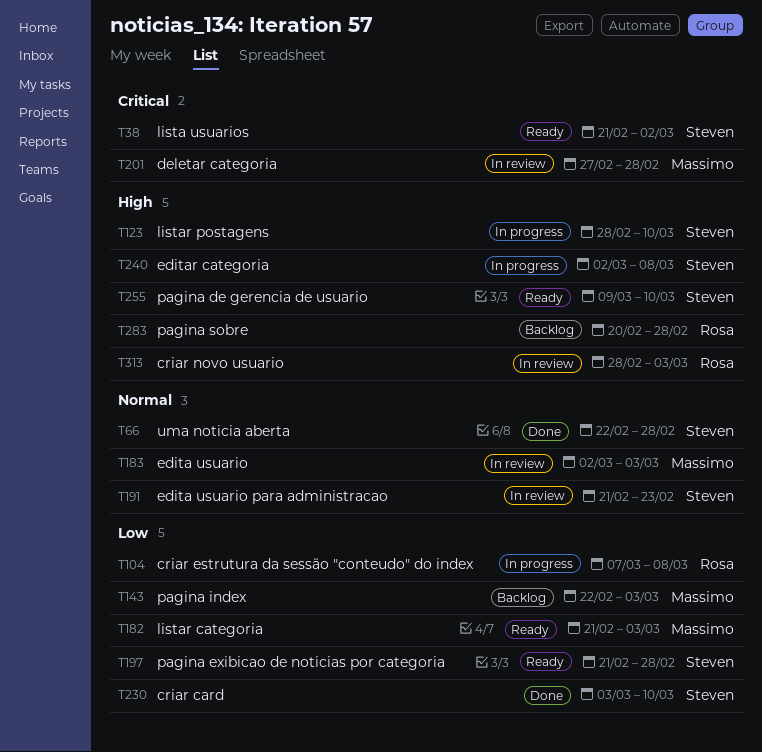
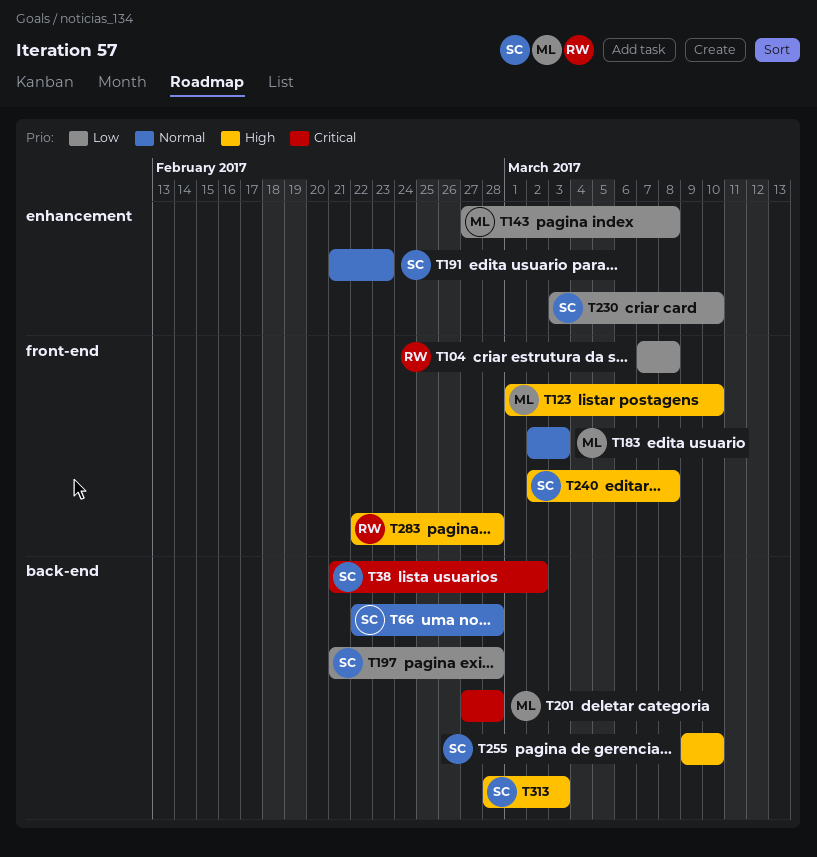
T123, owner: Steven -> Massimo
T123, start: Feb 28 -> Mar 1
T143, start: Feb 22 -> Feb 27
T143, due: Mar 3 -> Mar 8
T182: present -> none
T283, start: Feb 20 -> Feb 22
T313, owner: Rosa -> Steven

